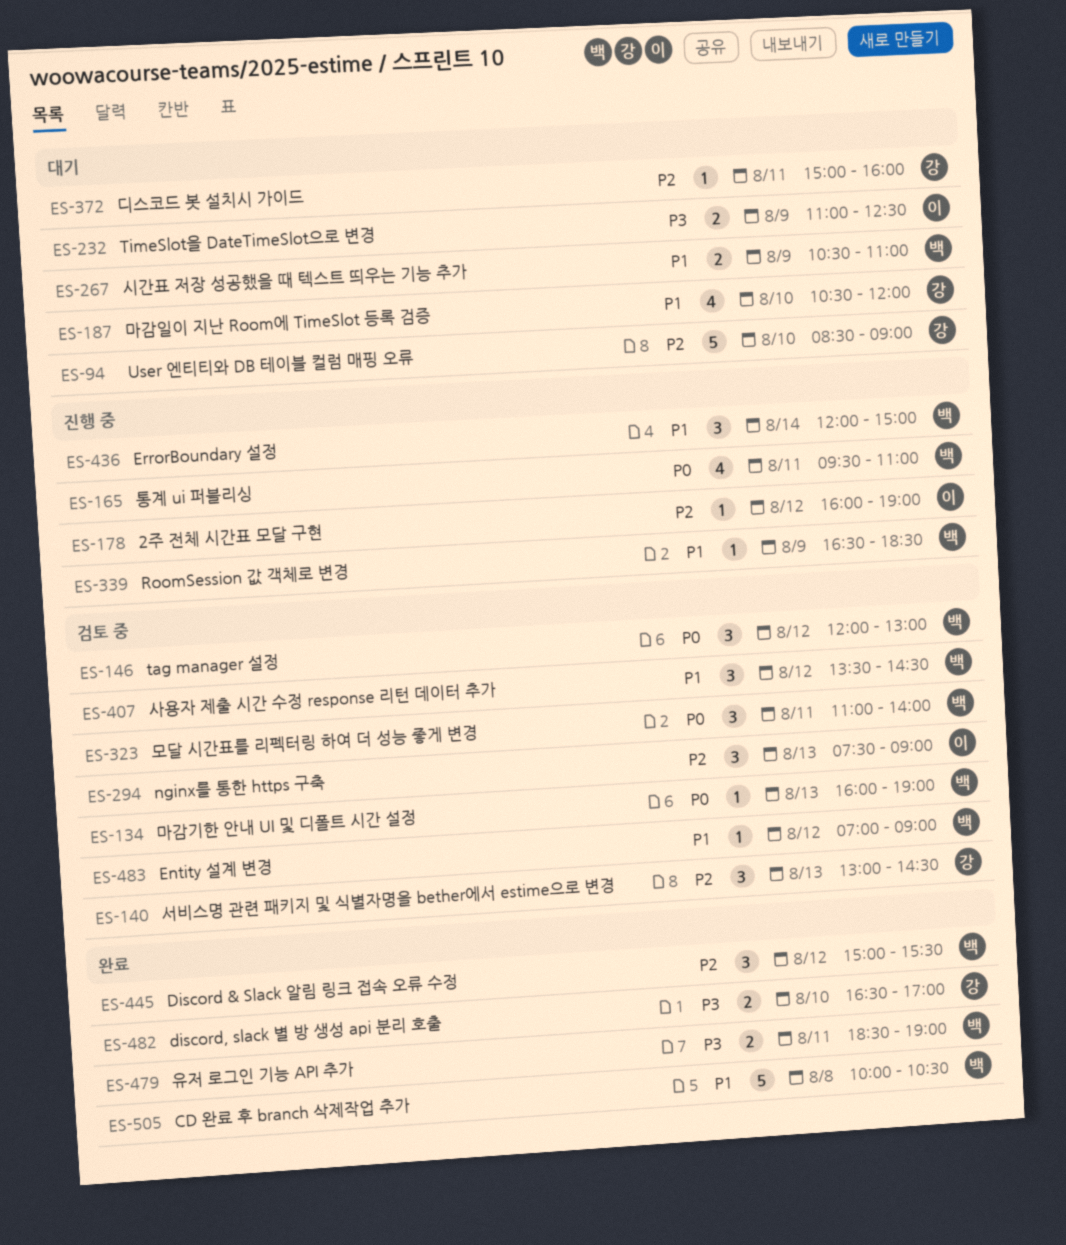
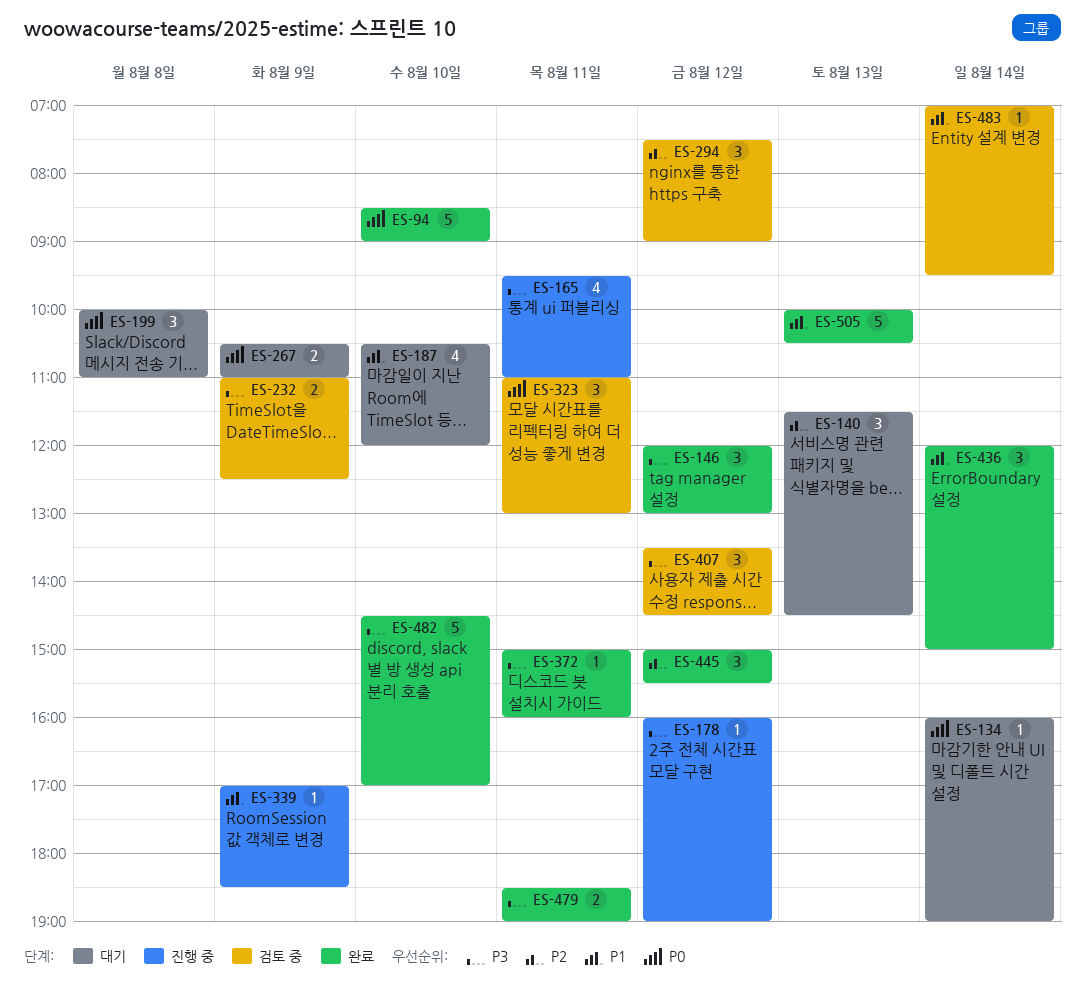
ES-94, status: 대기 -> 완료
ES-94, priority: P2 -> P0
ES-134, status: 검토 중 -> 대기
ES-134, day: Aug 13 -> Aug 14
ES-140, status: 검토 중 -> 대기
ES-140, begins: 13:00 -> 11:30
ES-146, status: 검토 중 -> 완료
ES-146, priority: P0 -> P3
ES-165, priority: P0 -> P3
ES-178, priority: P2 -> P3
ES-199: none -> present
ES-232, status: 대기 -> 검토 중
ES-267, priority: P1 -> P0
ES-294, day: Aug 13 -> Aug 12
ES-323, ends: 14:00 -> 13:00
ES-339, begins: 16:30 -> 17:00
ES-372, status: 대기 -> 완료
ES-372, priority: P2 -> P3
ES-407, priority: P1 -> P3
ES-436, status: 진행 중 -> 완료
ES-482, estimate: 2 -> 5
ES-482, begins: 16:30 -> 14:30
ES-483, day: Aug 12 -> Aug 14
ES-483, ends: 09:00 -> 09:30
ES-505, day: Aug 8 -> Aug 13

